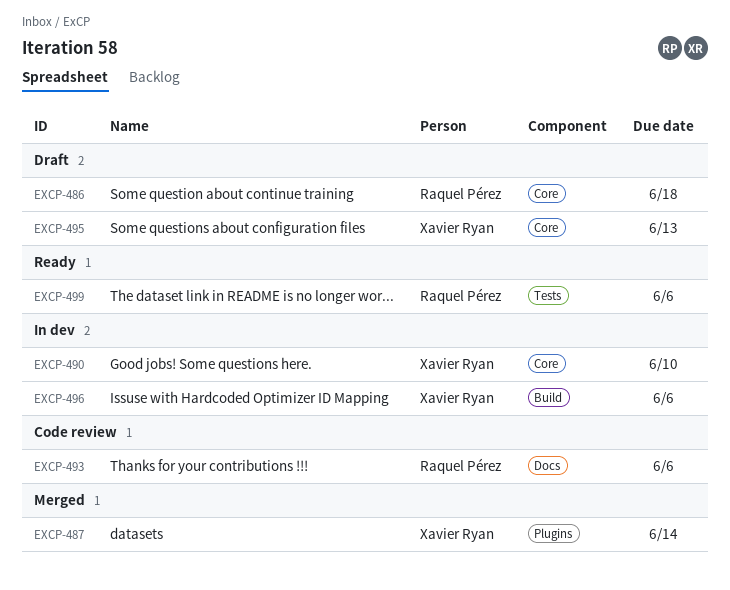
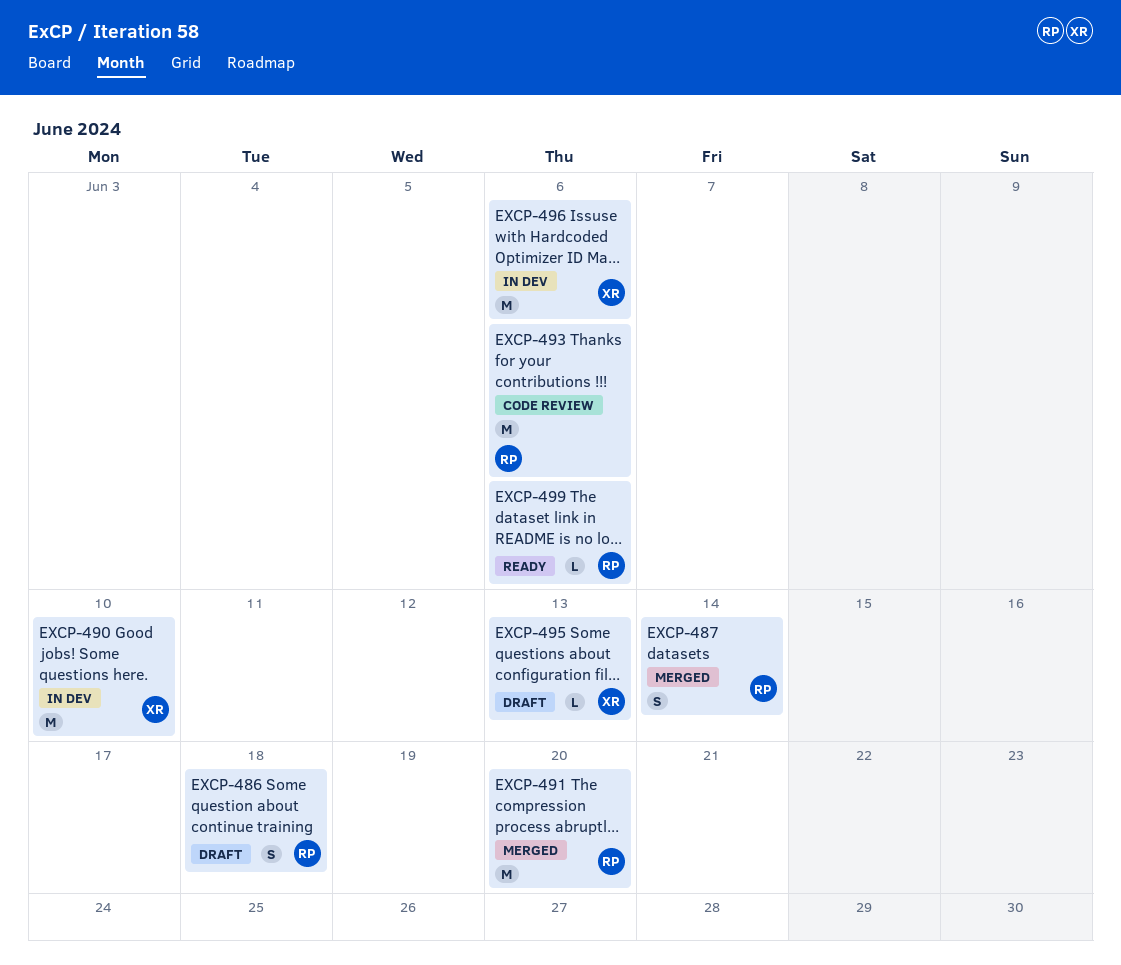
EXCP-487, owner: Xavier Ryan -> Raquel Pérez
EXCP-491: none -> present

